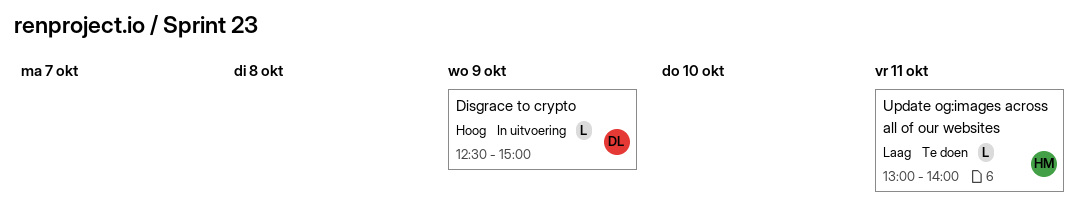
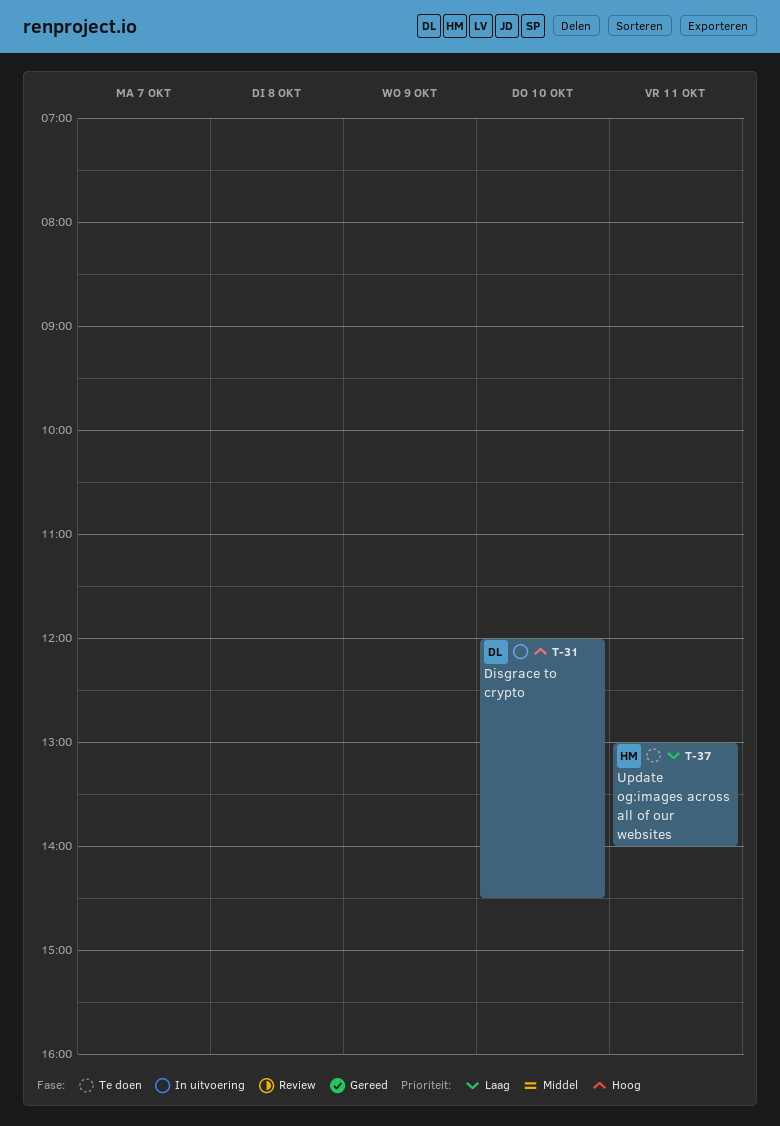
Disgrace to crypto, day: Oct 9 -> Oct 10
Disgrace to crypto, begins: 12:30 -> 12:00
Disgrace to crypto, ends: 15:00 -> 14:30

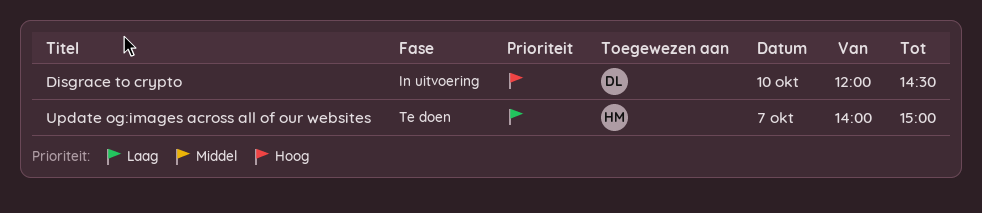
Update og:images across all of our websites, day: Oct 11 -> Oct 7
Update og:images across all of our websites, begins: 13:00 -> 14:00
Update og:images across all of our websites, ends: 14:00 -> 15:00

